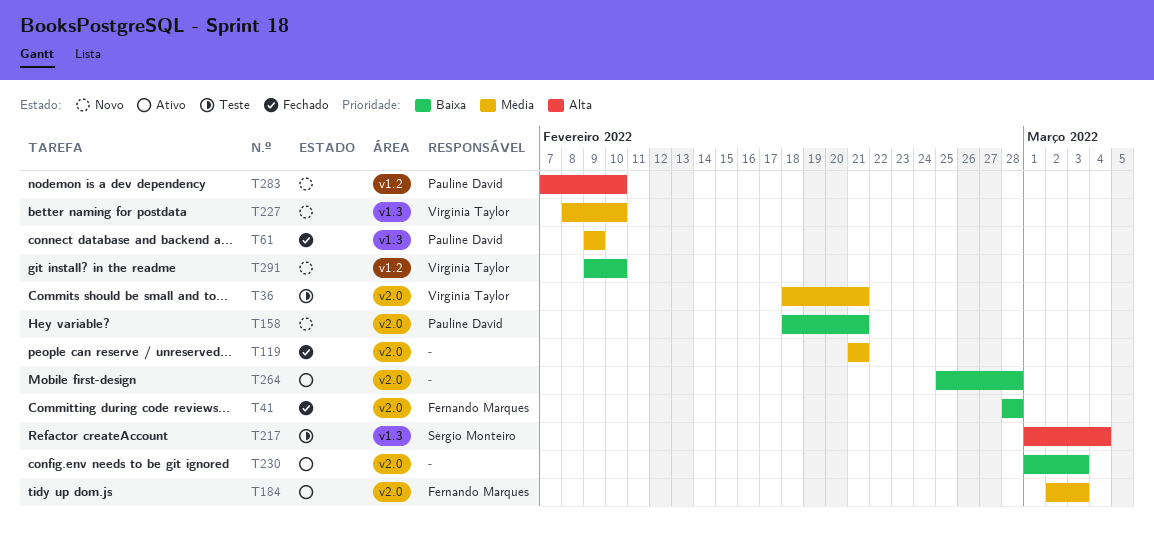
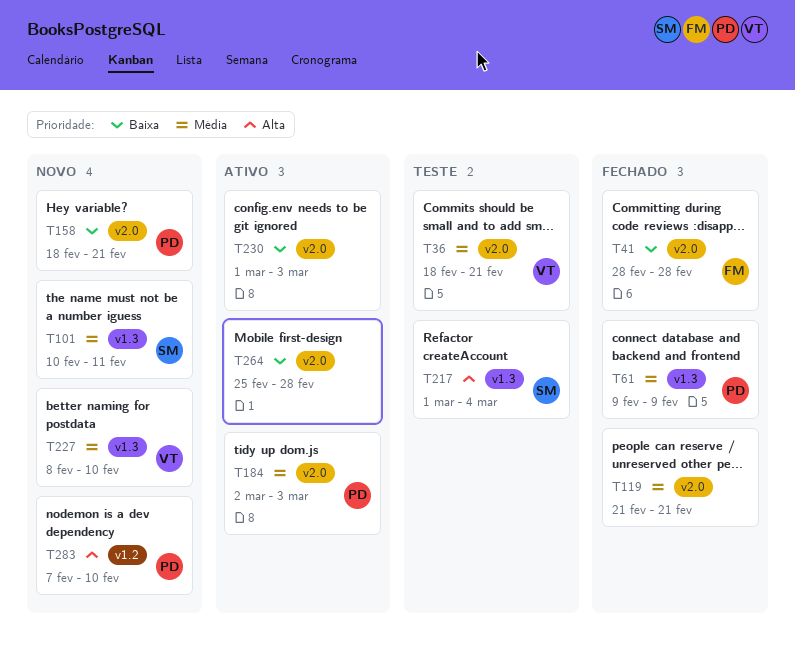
T101: none -> present
T184, owner: Fernando Marques -> Pauline David
T291: present -> none

